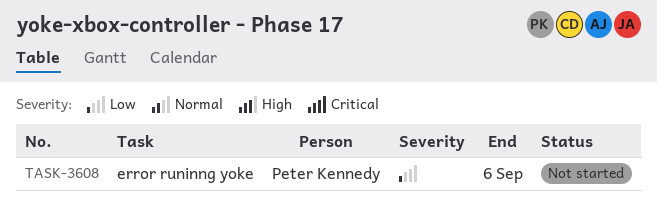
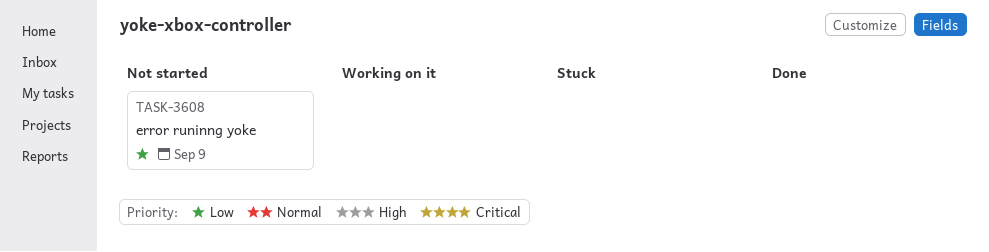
TASK-3608, due: Sep 6 -> Sep 9

